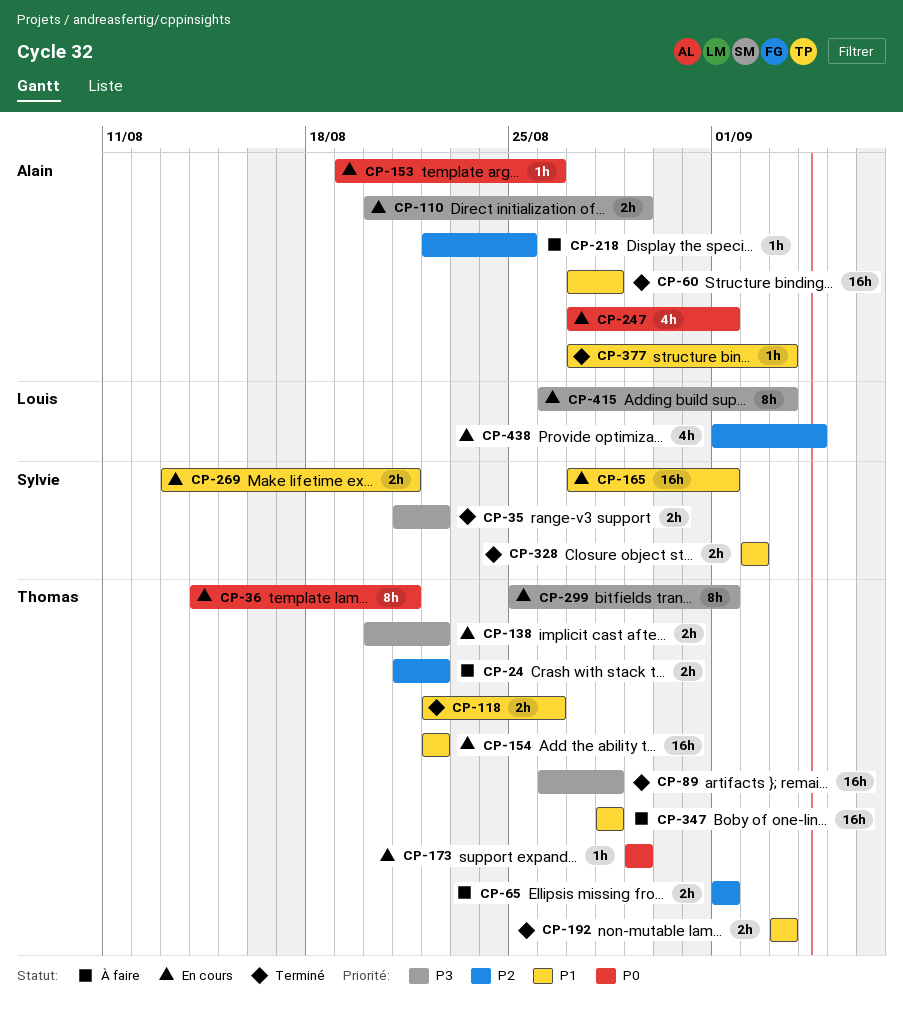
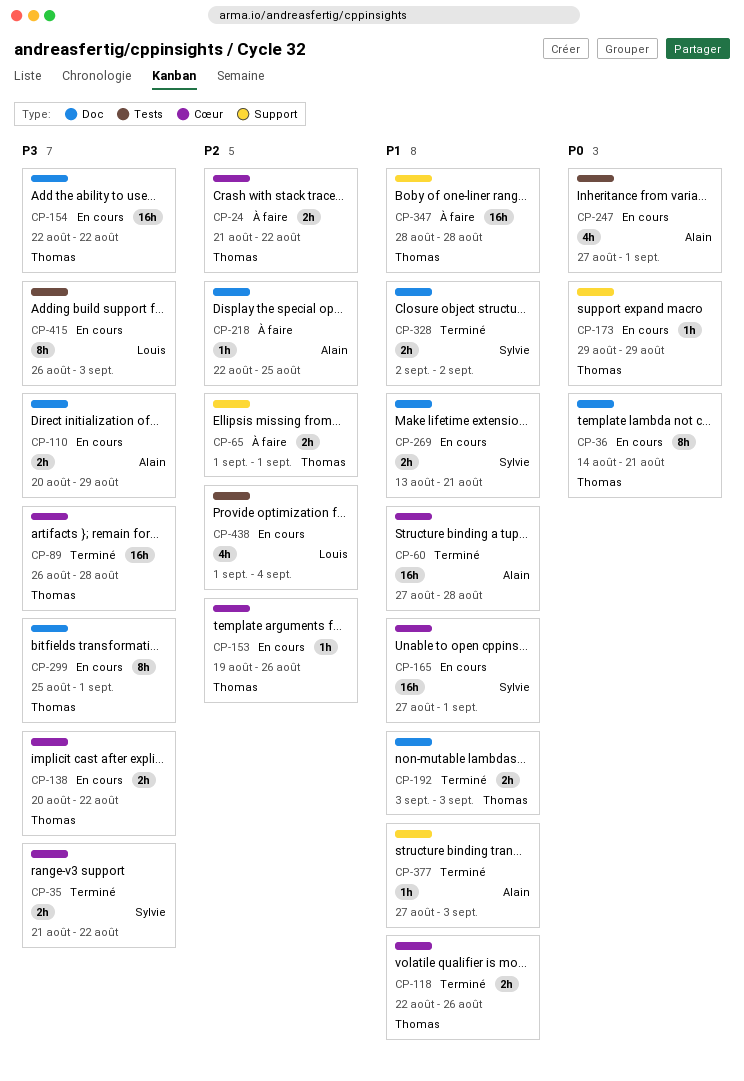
CP-153, owner: Alain -> Thomas
CP-153, priority: P0 -> P2
CP-154, priority: P1 -> P3

